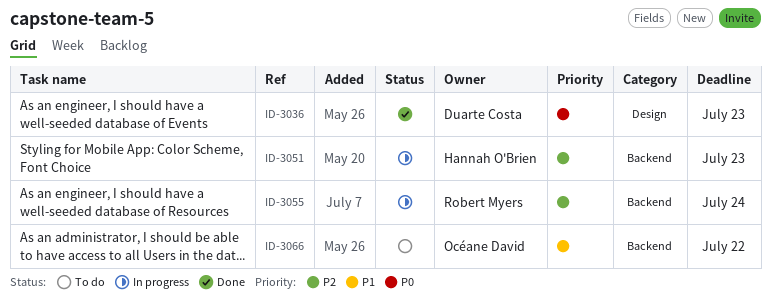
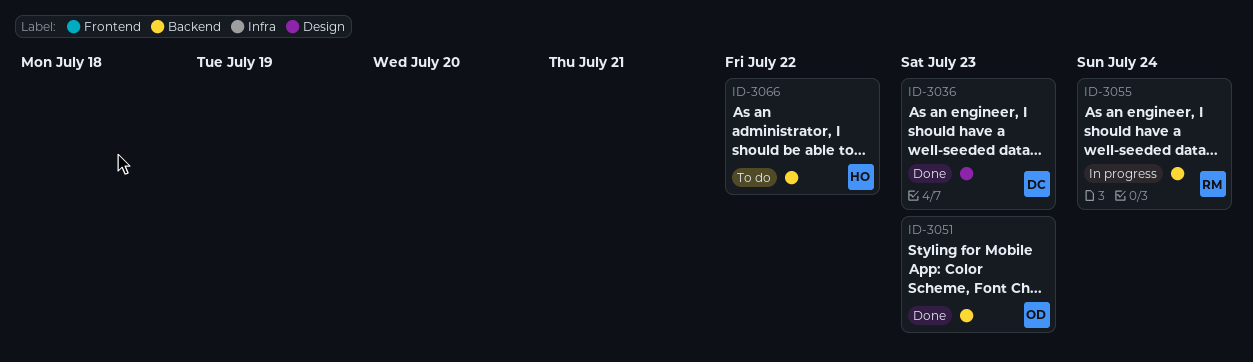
ID-3051, status: In progress -> Done
ID-3051, owner: Hannah O'Brien -> Océane David
ID-3066, owner: Océane David -> Hannah O'Brien

